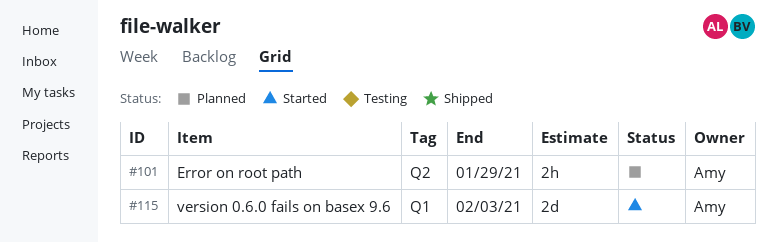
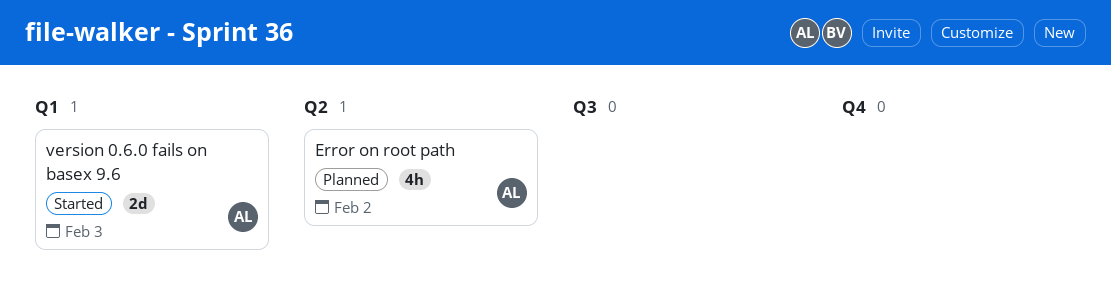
Error on root path, estimate: 2h -> 4h
Error on root path, due: Jan 29 -> Feb 2

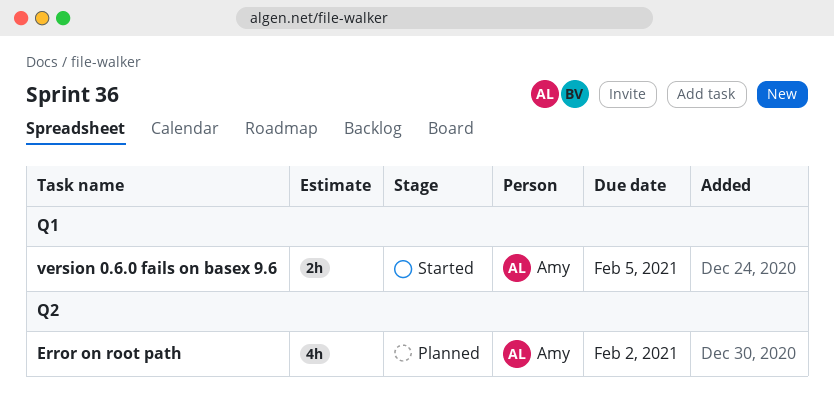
version 0.6.0 fails on basex 9.6, estimate: 2d -> 2h
version 0.6.0 fails on basex 9.6, due: Feb 3 -> Feb 5

